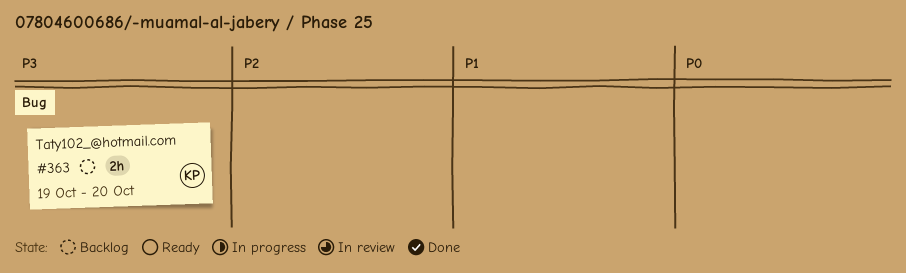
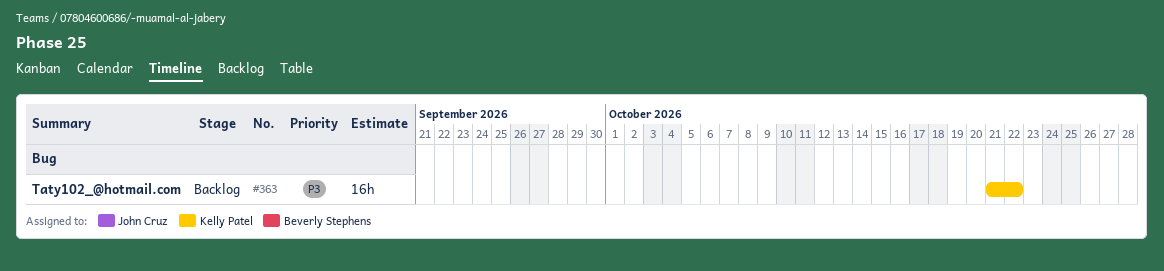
#363, estimate: 2h -> 16h
#363, start: Oct 19 -> Oct 21
#363, due: Oct 20 -> Oct 22

